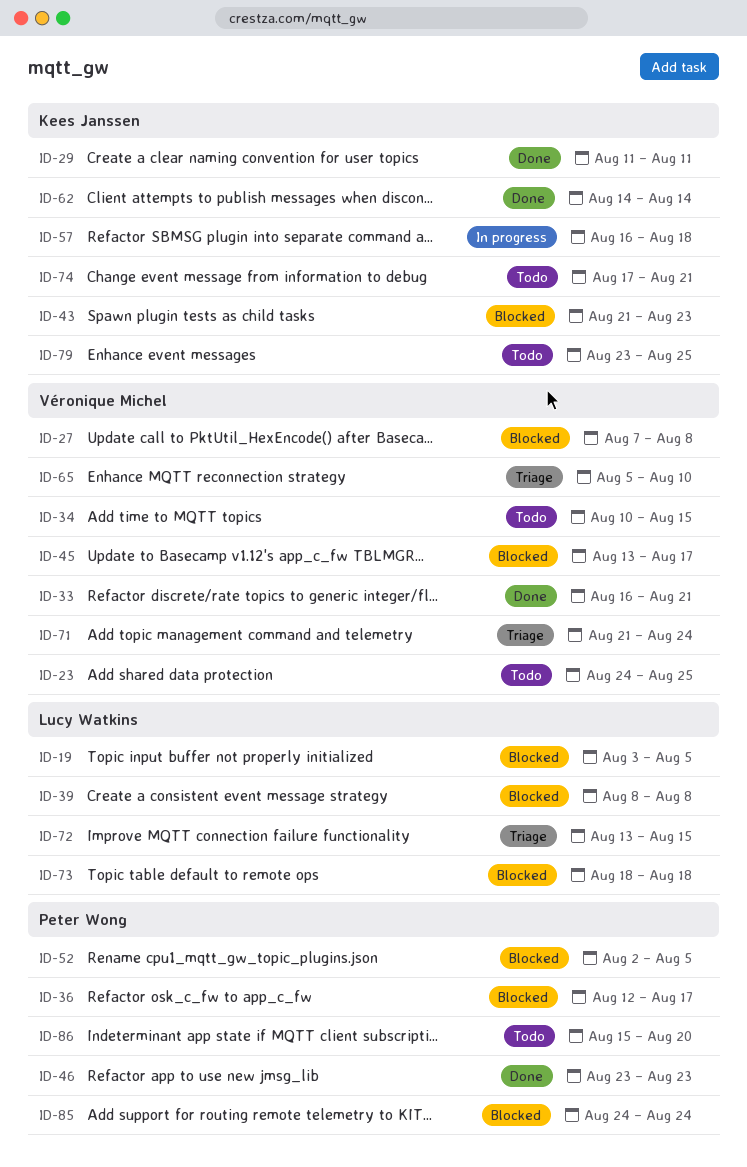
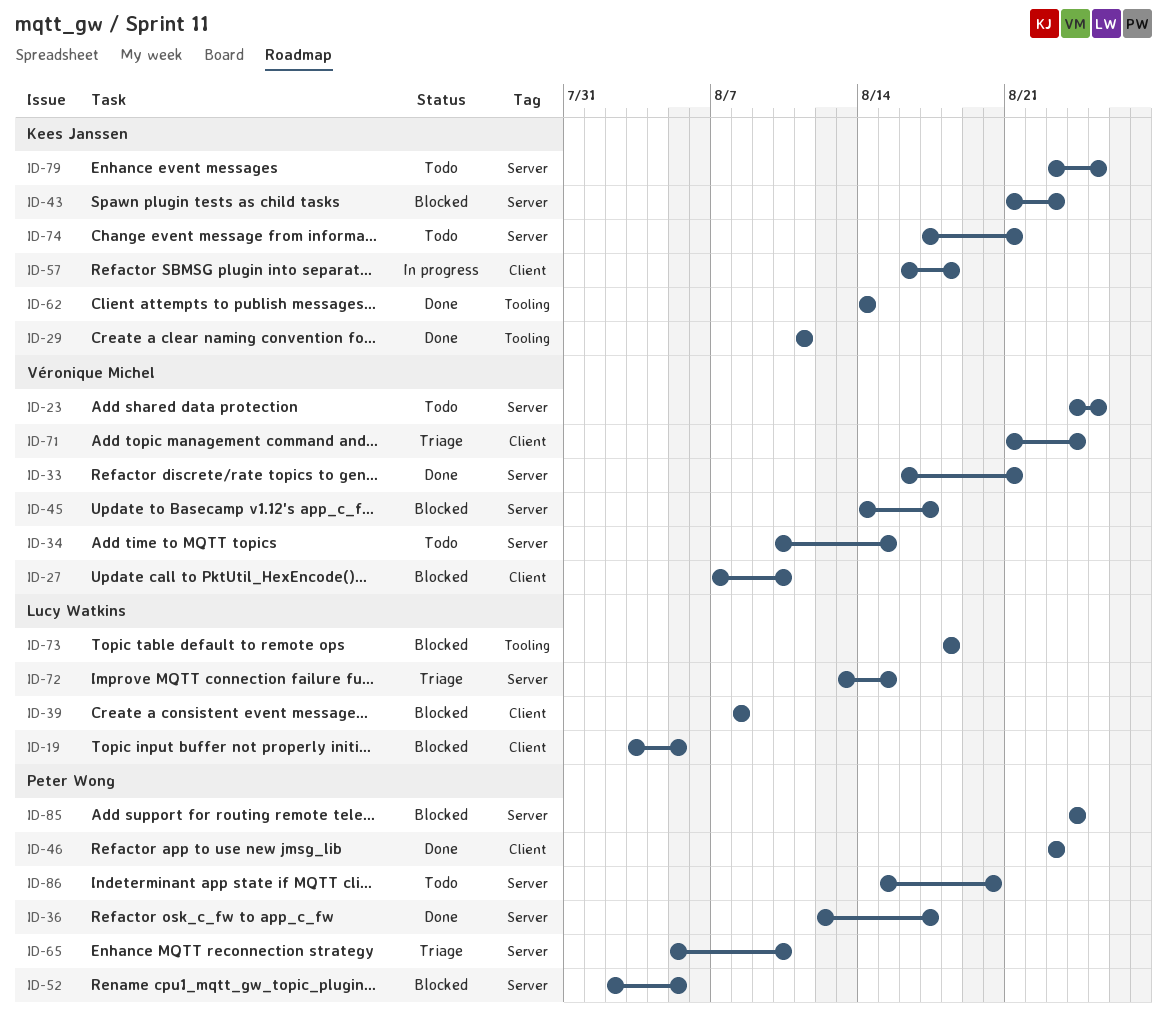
ID-27, due: Aug 8 -> Aug 10
ID-36, status: Blocked -> Done
ID-45, start: Aug 13 -> Aug 14
ID-65, owner: Véronique Michel -> Peter Wong

